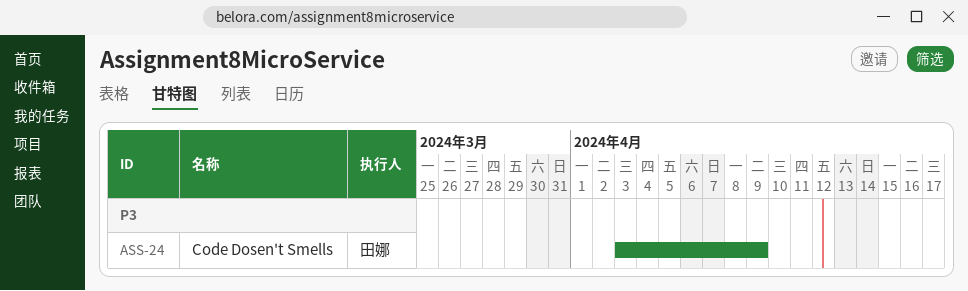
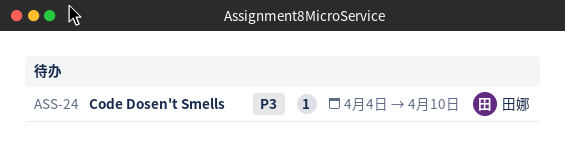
ASS-24, start: Apr 3 -> Apr 4
ASS-24, due: Apr 9 -> Apr 10

